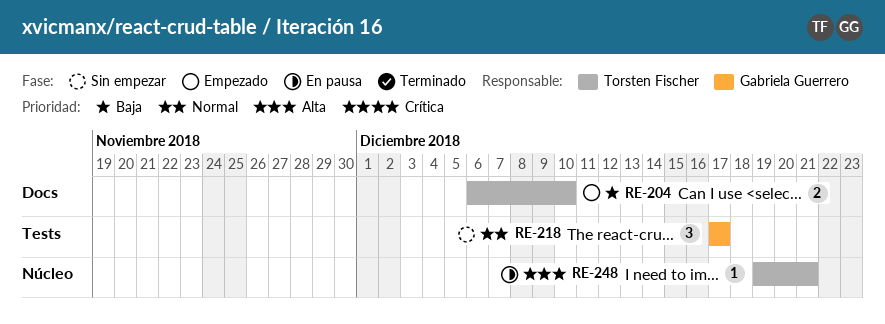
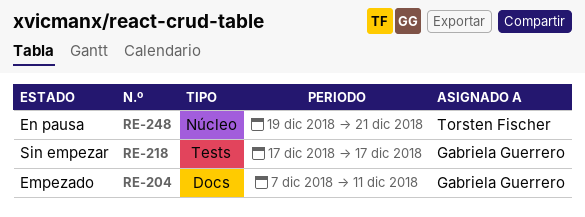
RE-204, owner: Torsten Fischer -> Gabriela Guerrero
RE-204, start: Dec 6 -> Dec 7
RE-204, due: Dec 10 -> Dec 11

